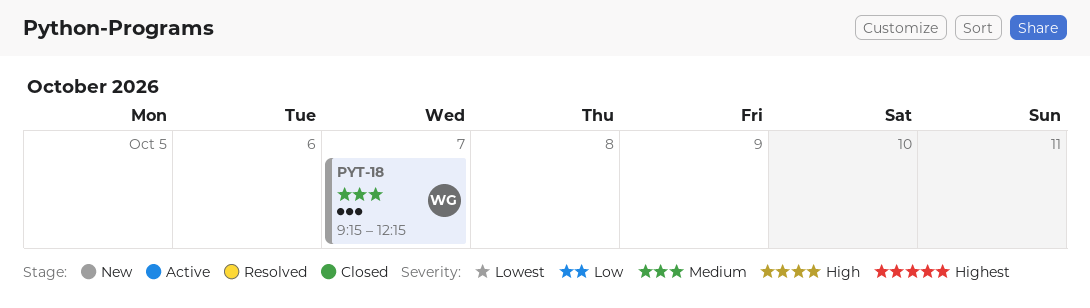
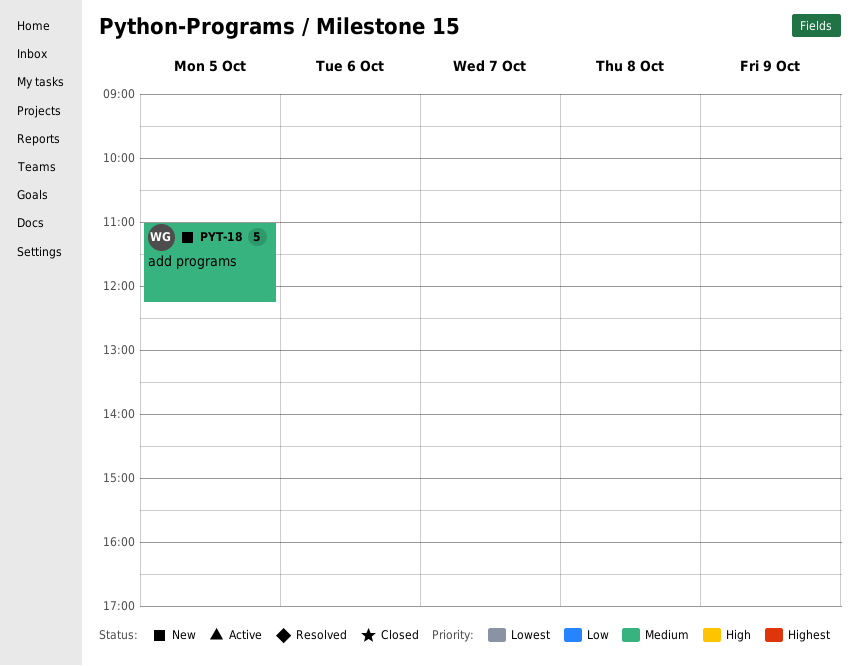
PYT-18, estimate: 3 -> 5
PYT-18, day: Oct 7 -> Oct 5
PYT-18, begins: 09:15 -> 11:00

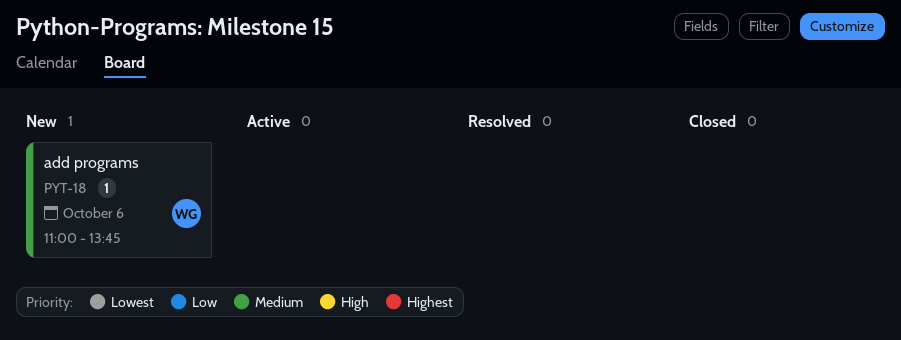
PYT-18, estimate: 5 -> 1
PYT-18, day: Oct 5 -> Oct 6
PYT-18, ends: 12:15 -> 13:45

